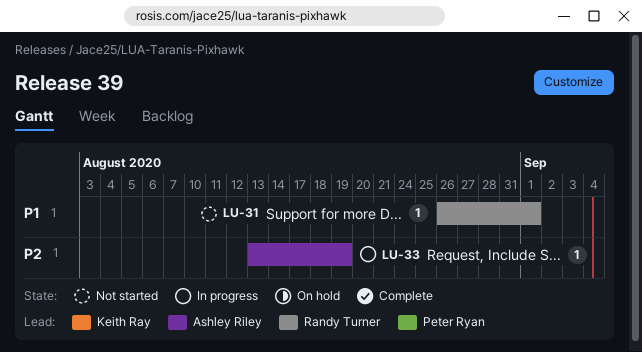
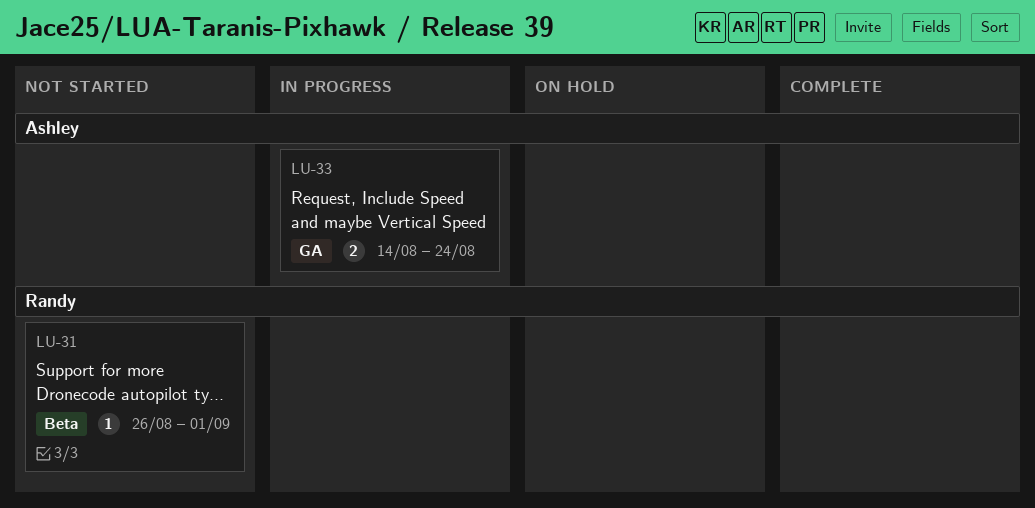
LU-33, estimate: 1 -> 2
LU-33, start: Aug 13 -> Aug 14
LU-33, due: Aug 19 -> Aug 24

